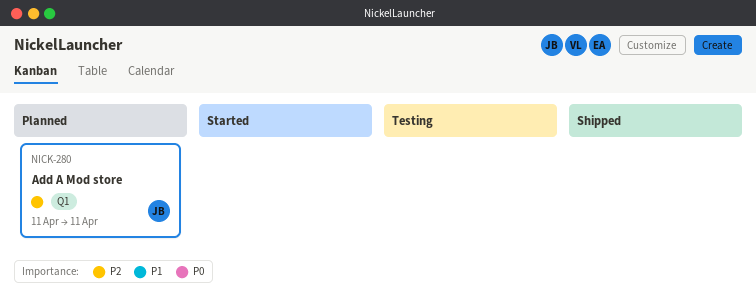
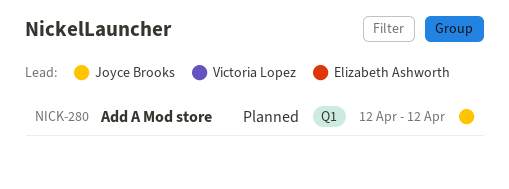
NICK-280, start: Apr 11 -> Apr 12
NICK-280, due: Apr 11 -> Apr 12

